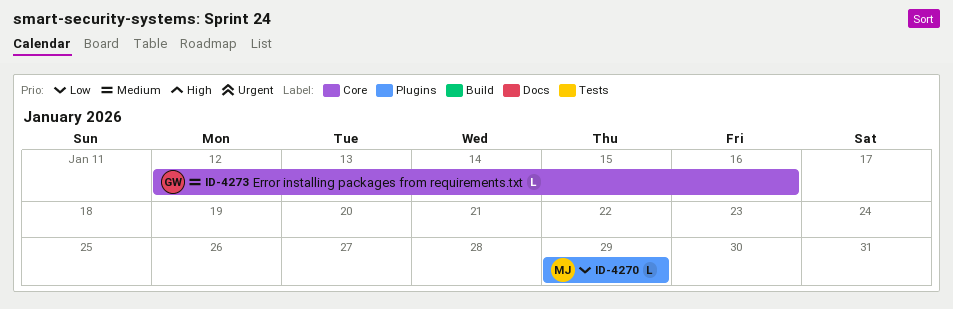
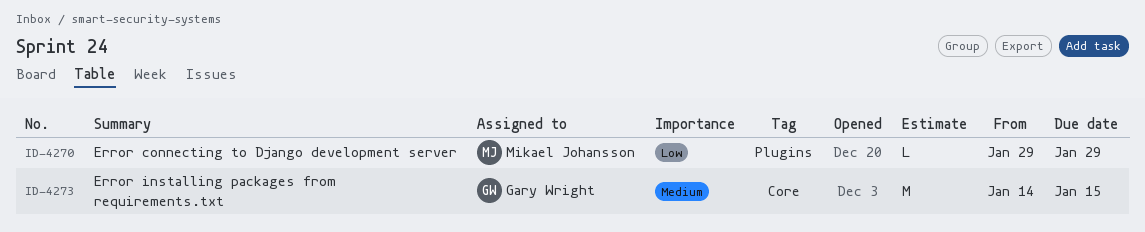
ID-4273, estimate: L -> M
ID-4273, start: Jan 12 -> Jan 14
ID-4273, due: Jan 16 -> Jan 15

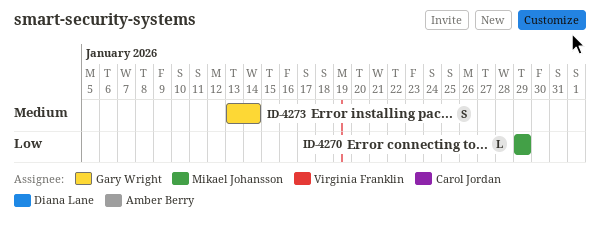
ID-4273, estimate: M -> S
ID-4273, start: Jan 14 -> Jan 13
ID-4273, due: Jan 15 -> Jan 14

